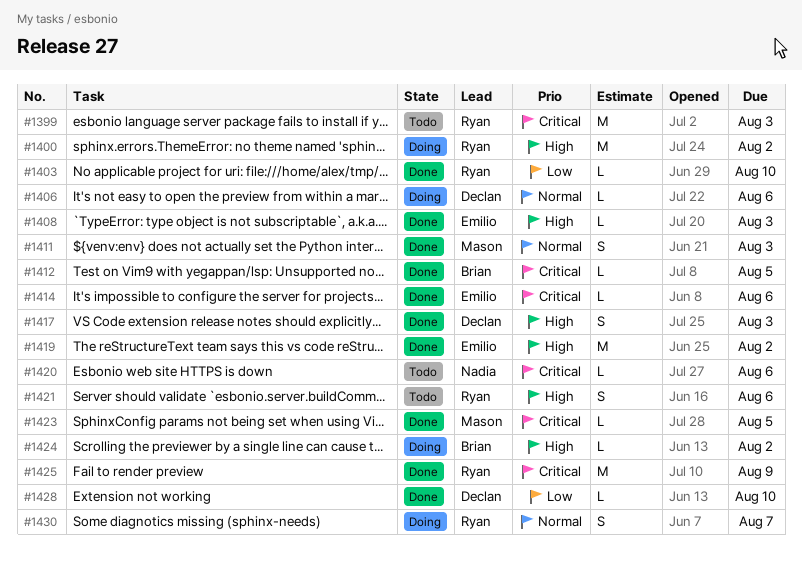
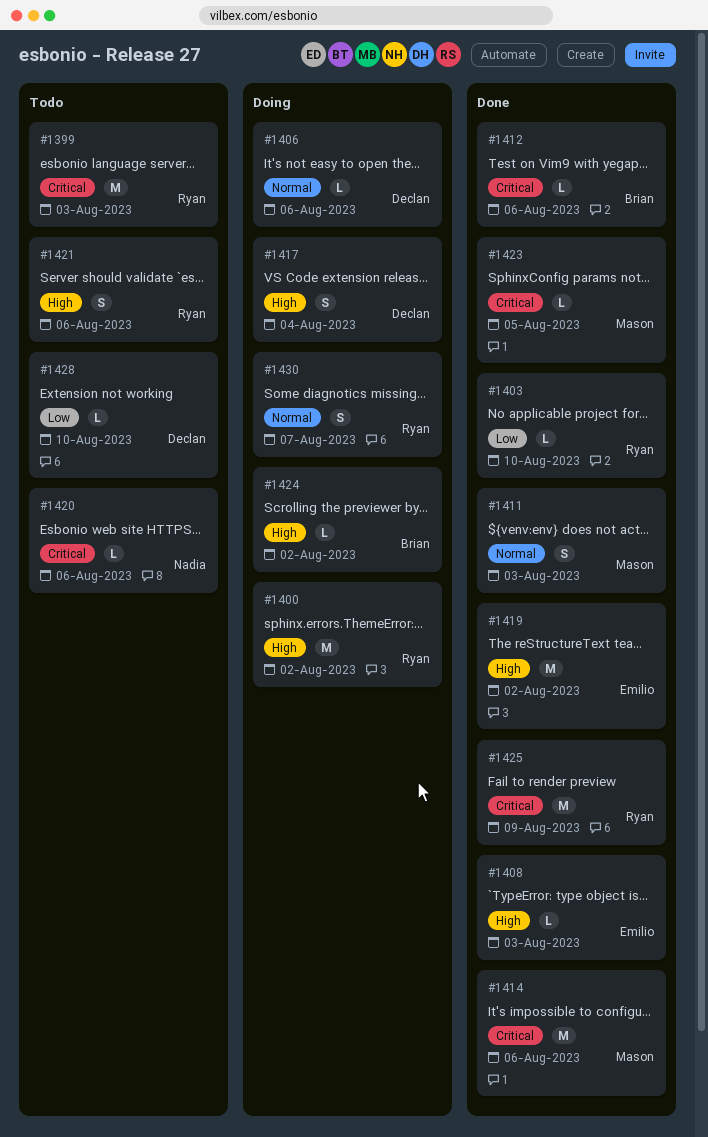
#1412, due: Aug 5 -> Aug 6
#1414, owner: Emilio -> Mason
#1414, estimate: L -> M
#1417, status: Done -> Doing
#1417, due: Aug 3 -> Aug 4
#1428, status: Done -> Todo

